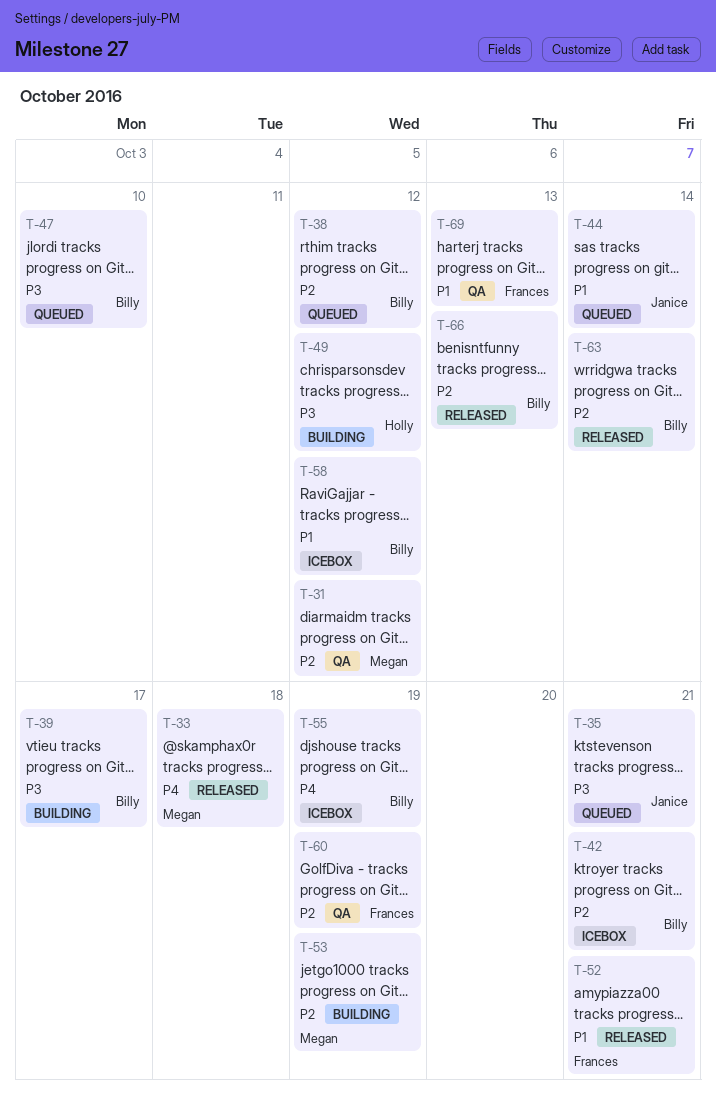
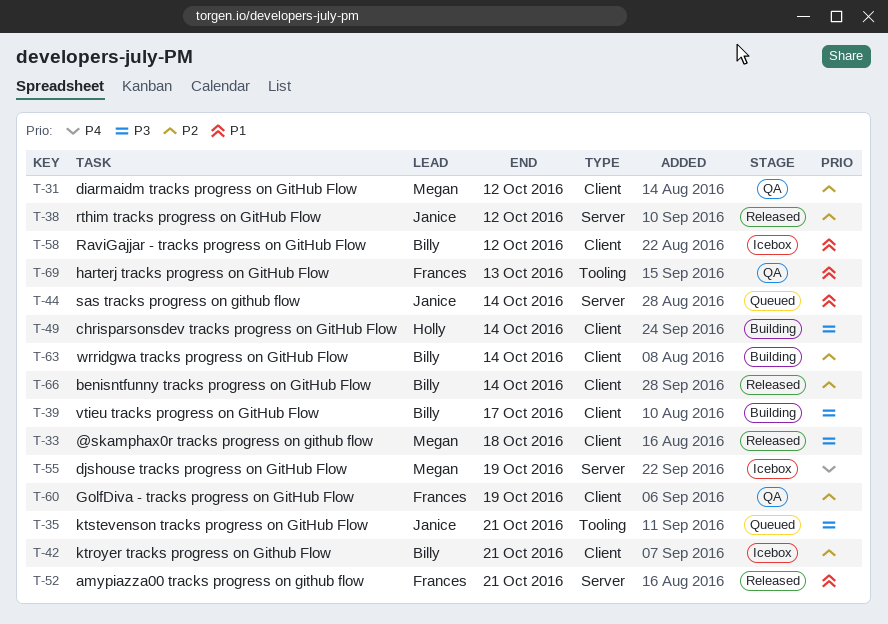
T-33, priority: P4 -> P3
T-38, status: Queued -> Released
T-38, owner: Billy -> Janice
T-47: present -> none
T-49, due: Oct 12 -> Oct 14
T-53: present -> none
T-55, owner: Billy -> Megan
T-63, status: Released -> Building
T-66, due: Oct 13 -> Oct 14

